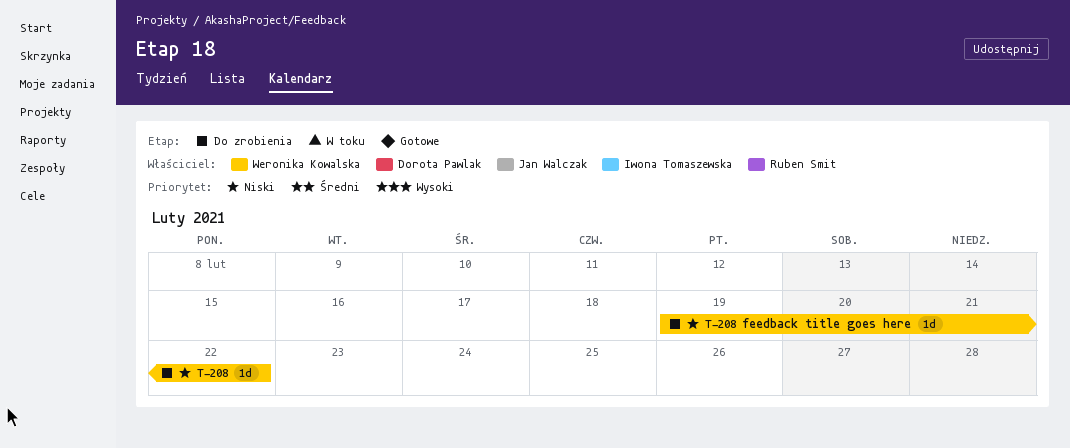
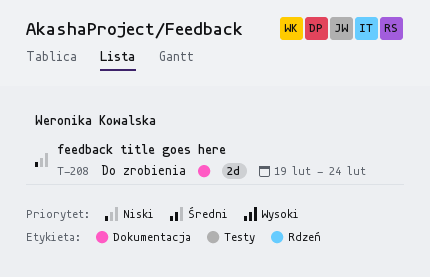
T-208, estimate: 1d -> 2d
T-208, due: Feb 22 -> Feb 24

